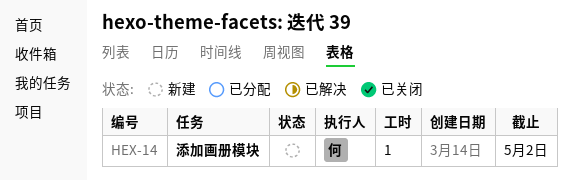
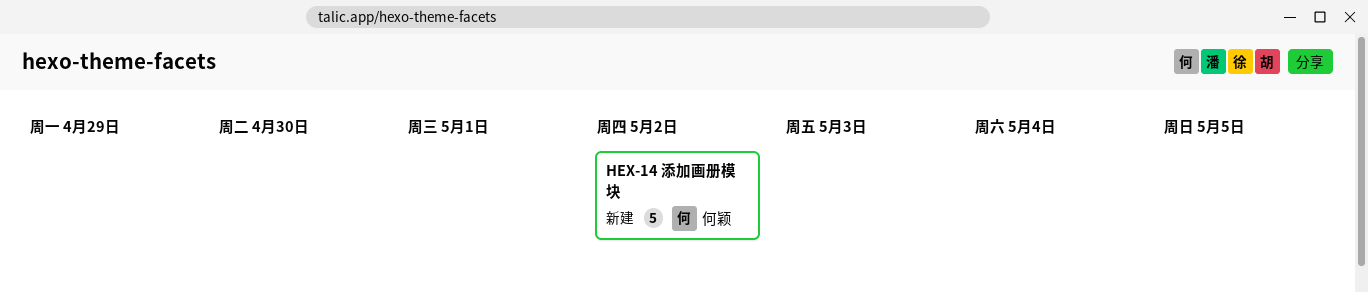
HEX-14, estimate: 1 -> 5

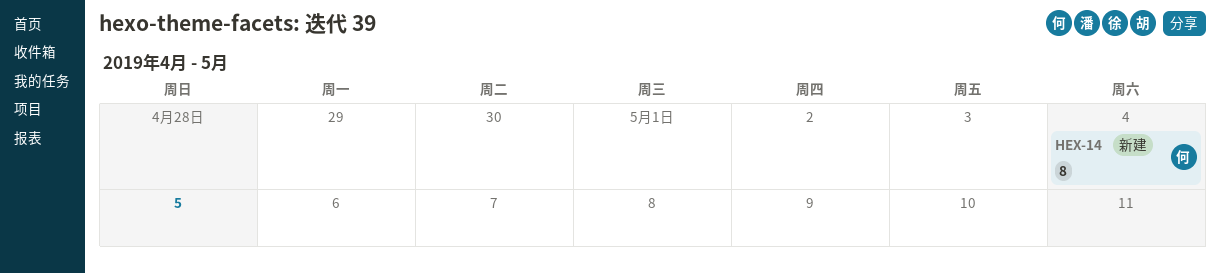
HEX-14, estimate: 5 -> 8
HEX-14, due: May 2 -> May 4

